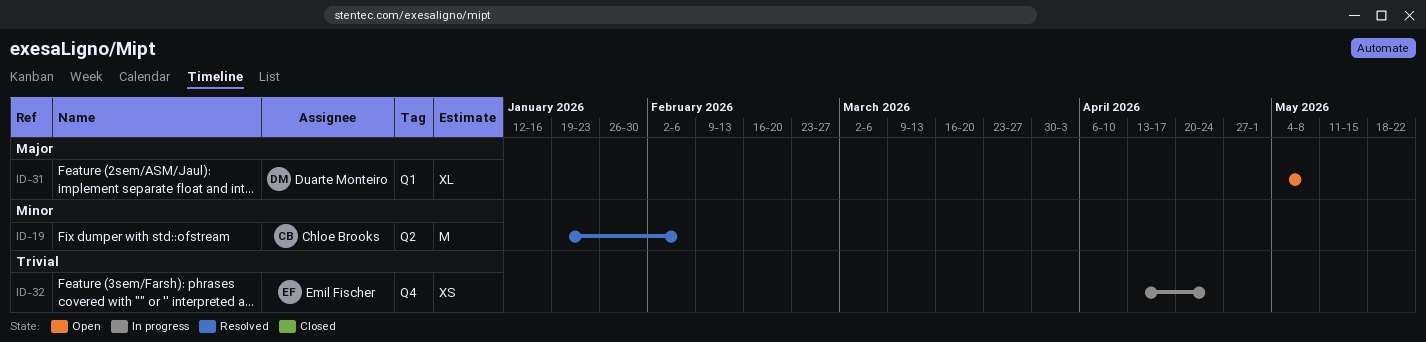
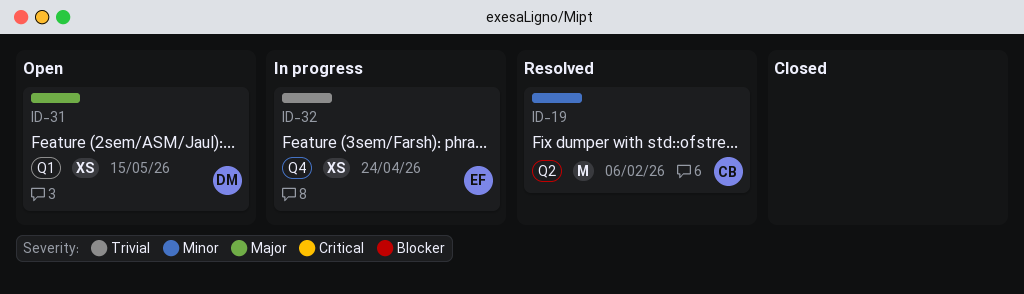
ID-31, estimate: XL -> XS
ID-31, due: May 8 -> May 15

